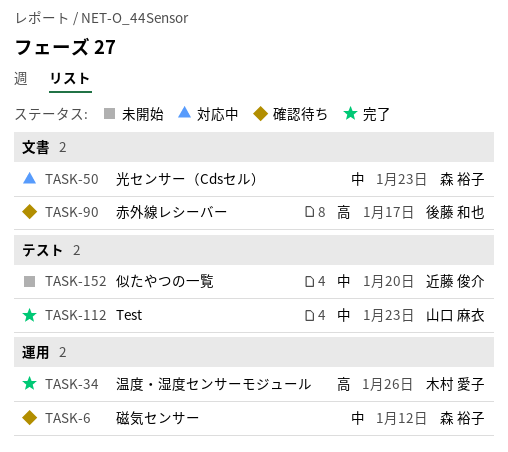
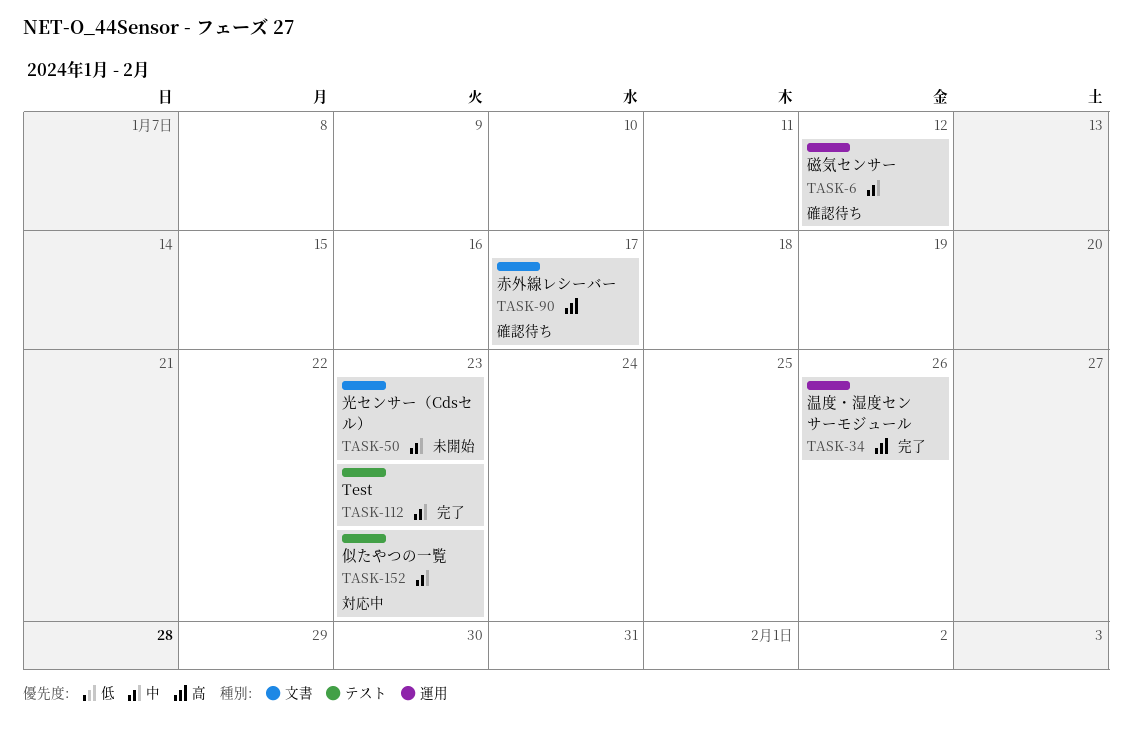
TASK-50, status: 対応中 -> 未開始
TASK-152, status: 未開始 -> 対応中
TASK-152, due: Jan 20 -> Jan 23

